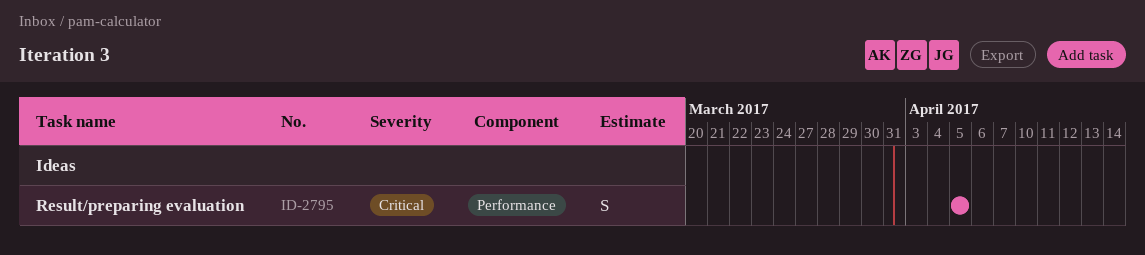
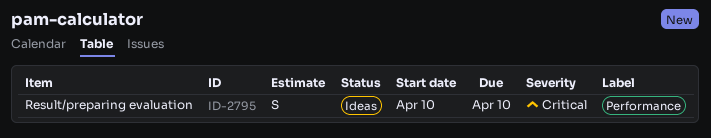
ID-2795, start: Apr 5 -> Apr 10
ID-2795, due: Apr 5 -> Apr 10

